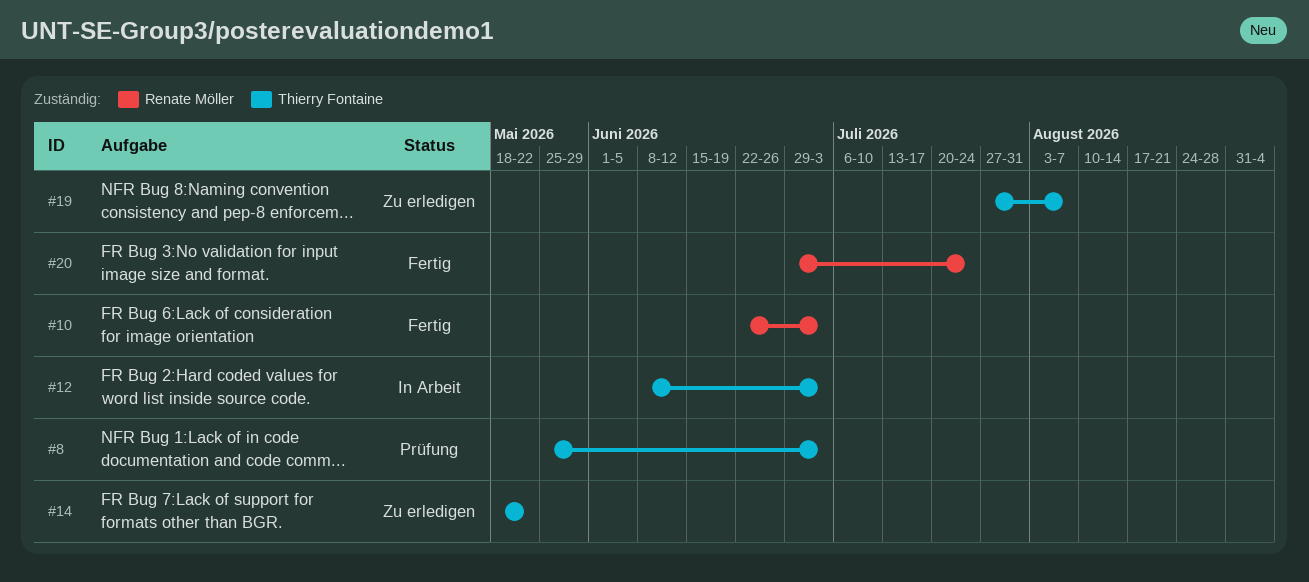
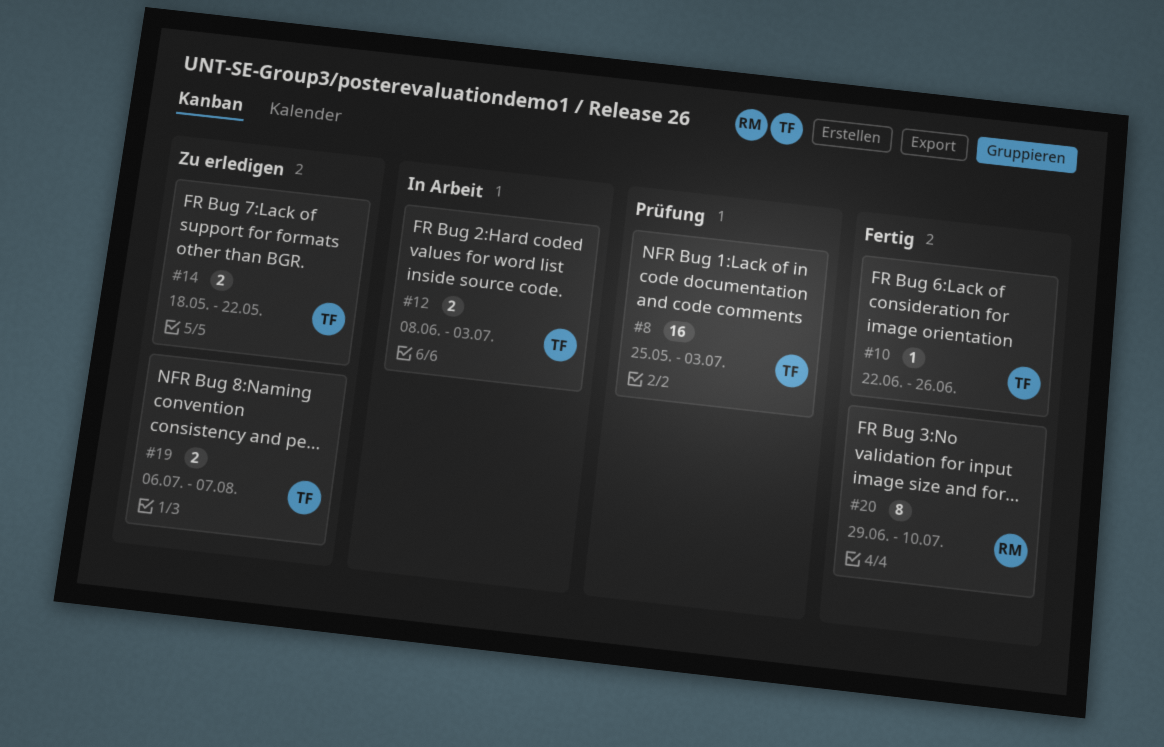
#10, owner: Renate Möller -> Thierry Fontaine
#10, due: Jul 3 -> Jun 26
#19, start: Jul 27 -> Jul 6
#20, due: Jul 24 -> Jul 10

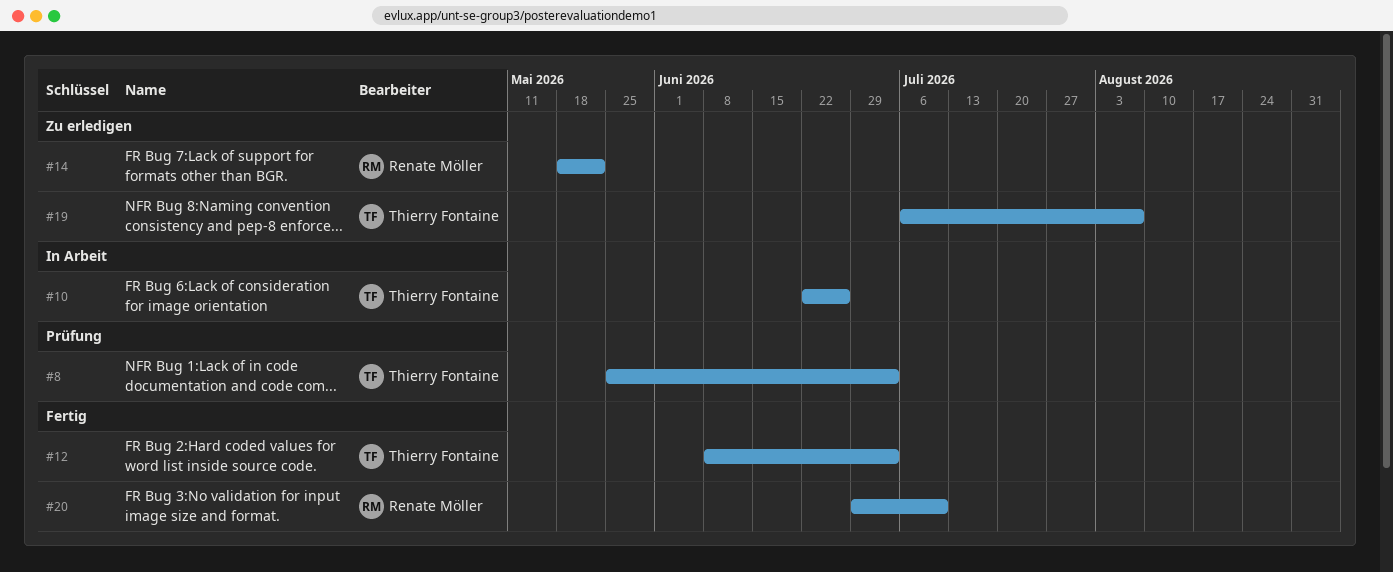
#10, status: Fertig -> In Arbeit
#12, status: In Arbeit -> Fertig
#14, owner: Thierry Fontaine -> Renate Möller

